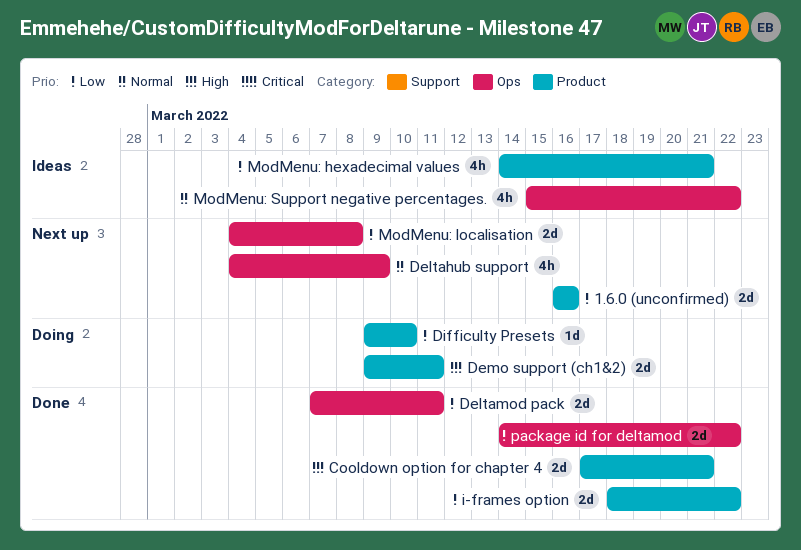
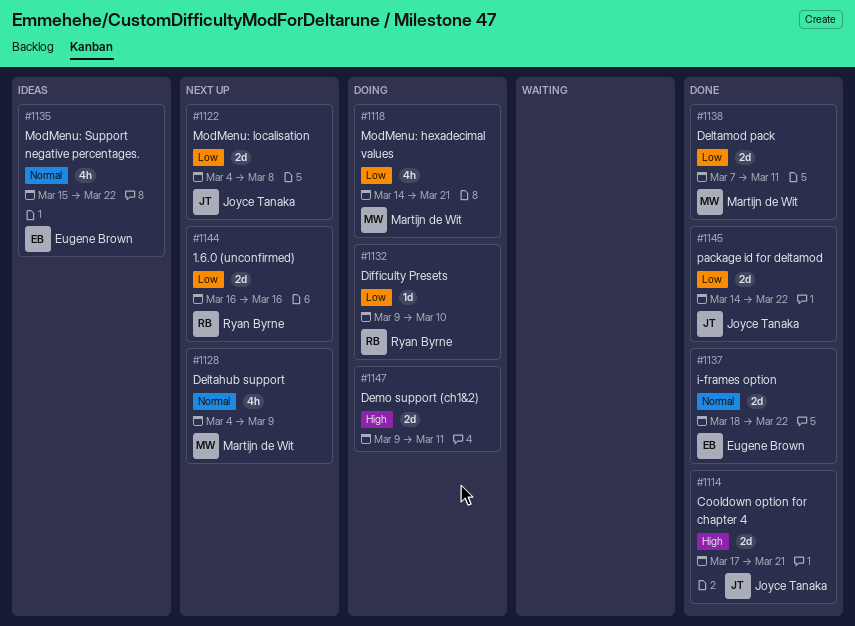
i-frames option, priority: Low -> Normal
ModMenu: hexadecimal values, status: Ideas -> Doing

